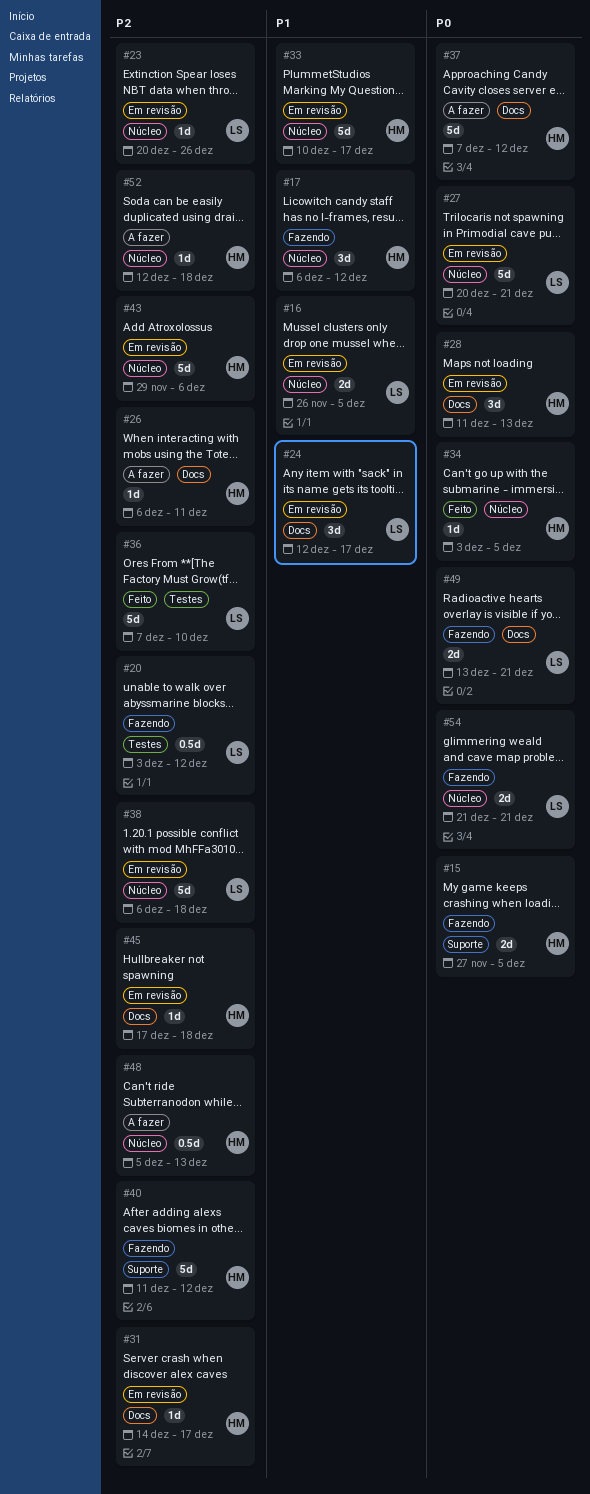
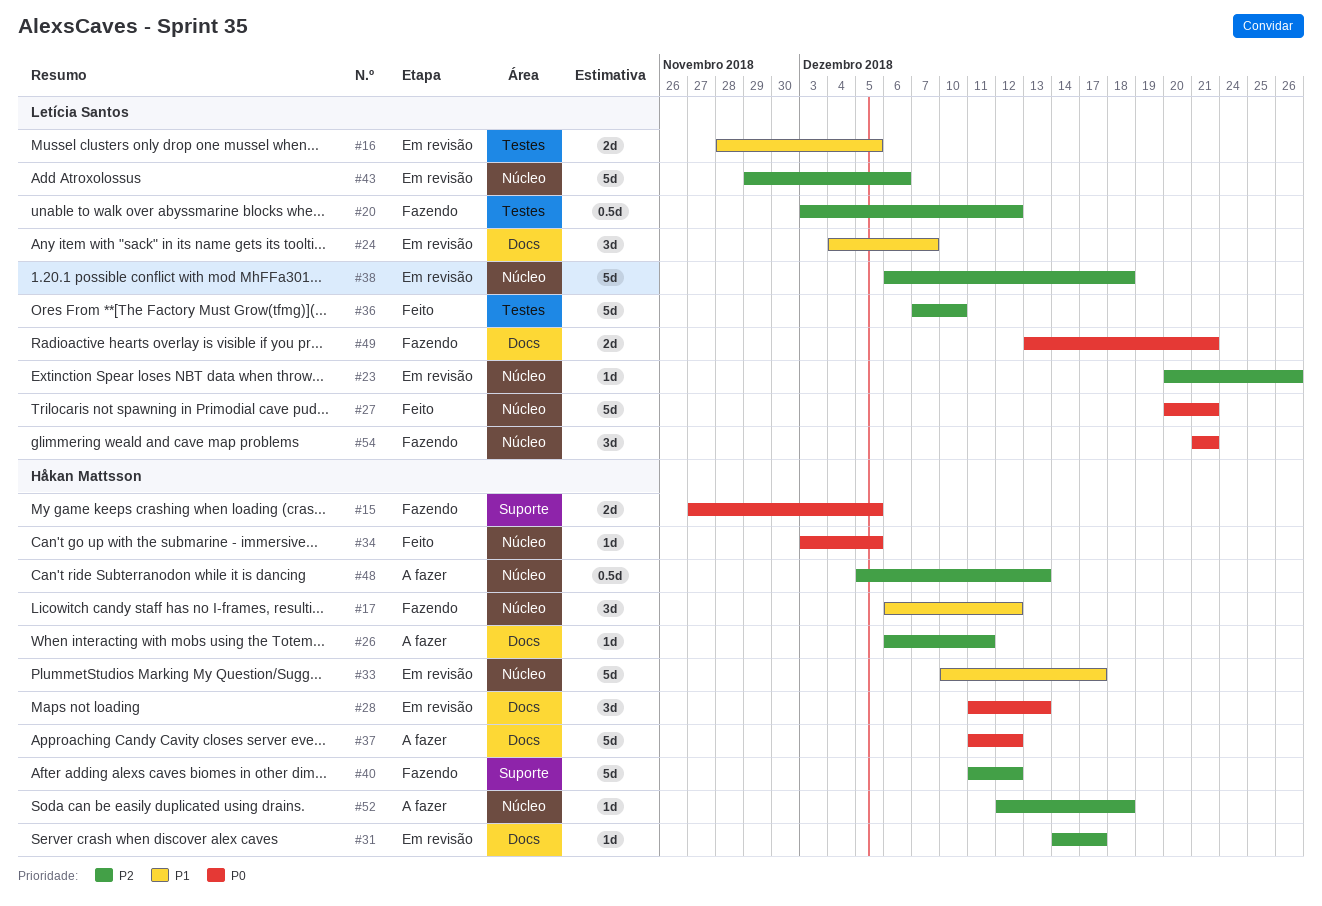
#16, label: Núcleo -> Testes
#16, start: Nov 26 -> Nov 28
#24, start: Dec 12 -> Dec 4
#24, due: Dec 17 -> Dec 7
#27, status: Em revisão -> Feito
#37, start: Dec 7 -> Dec 11
#43, owner: Håkan Mattsson -> Letícia Santos
#45: present -> none
#54, estimate: 2d -> 3d

